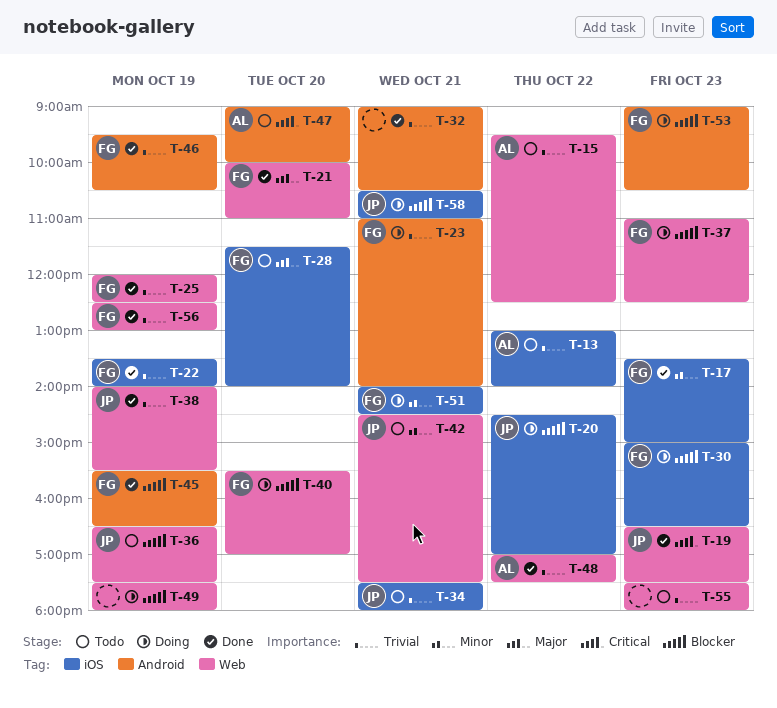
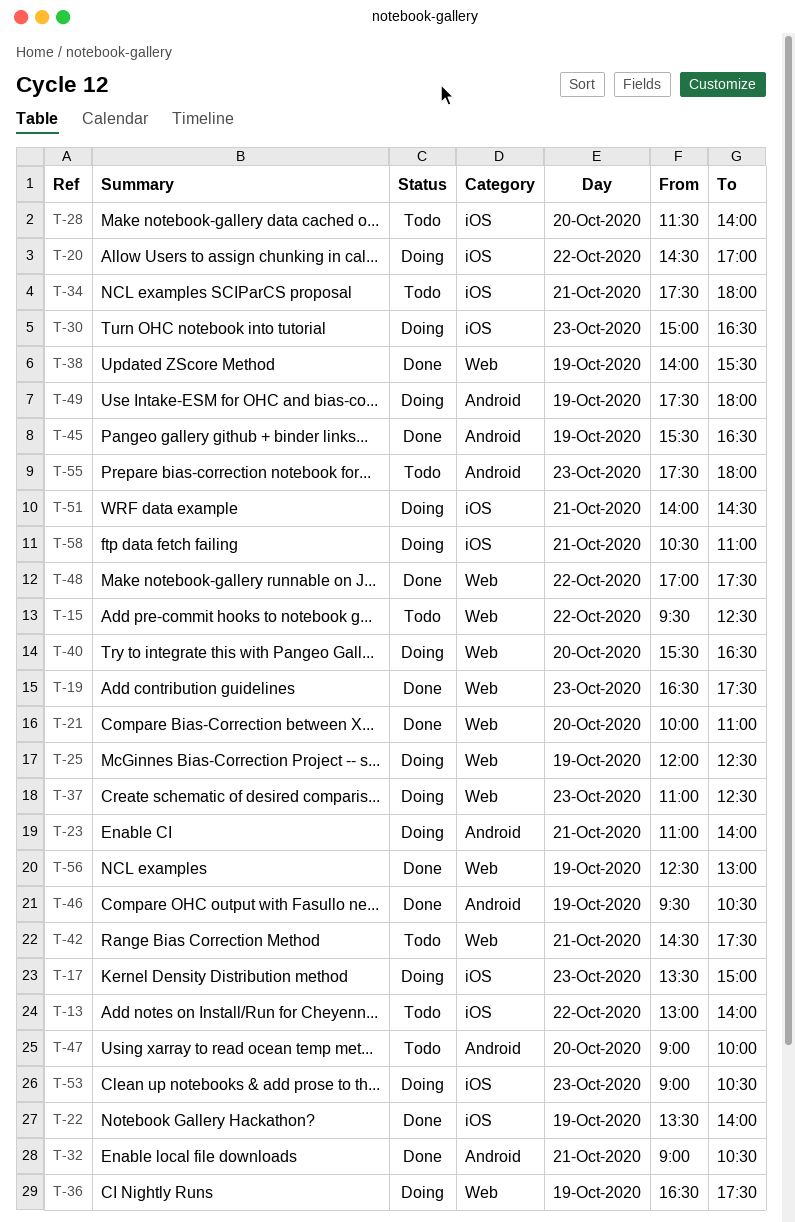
T-17, status: Done -> Doing
T-25, status: Done -> Doing
T-36, status: Todo -> Doing
T-40, ends: 17:00 -> 16:30
T-49, label: Web -> Android
T-53, label: Android -> iOS
T-55, label: Web -> Android

